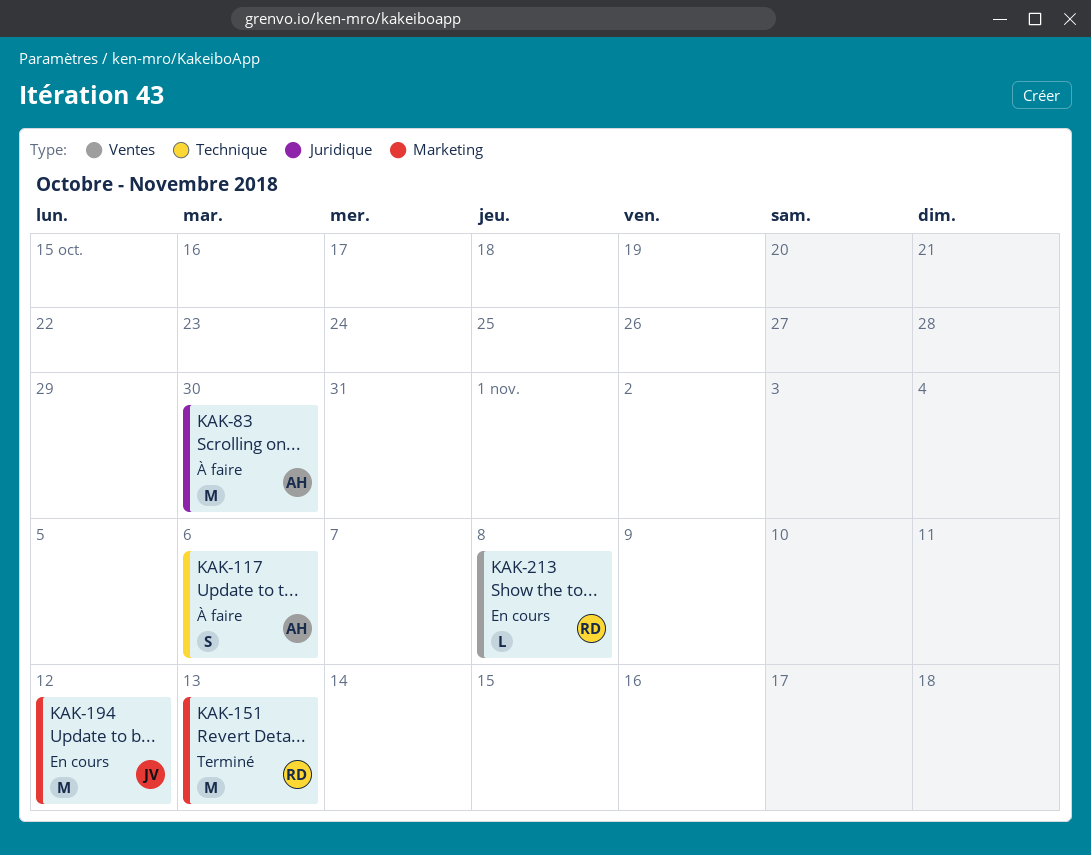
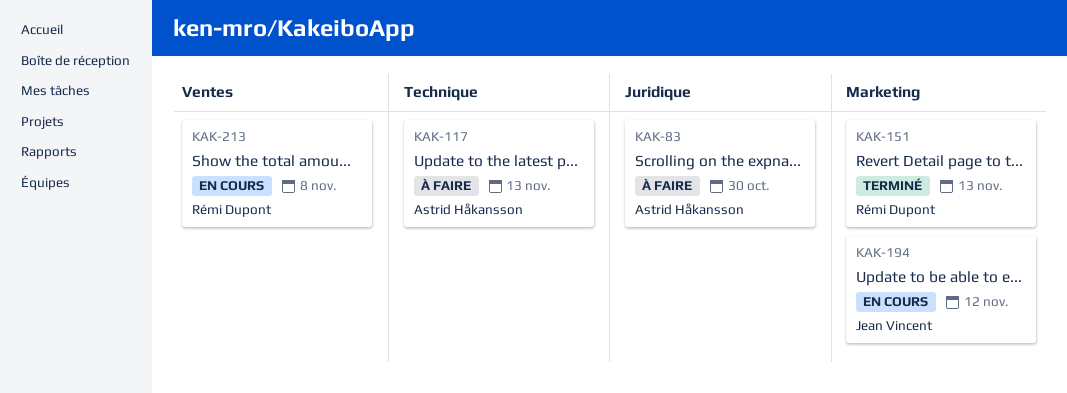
KAK-117, due: Nov 6 -> Nov 13

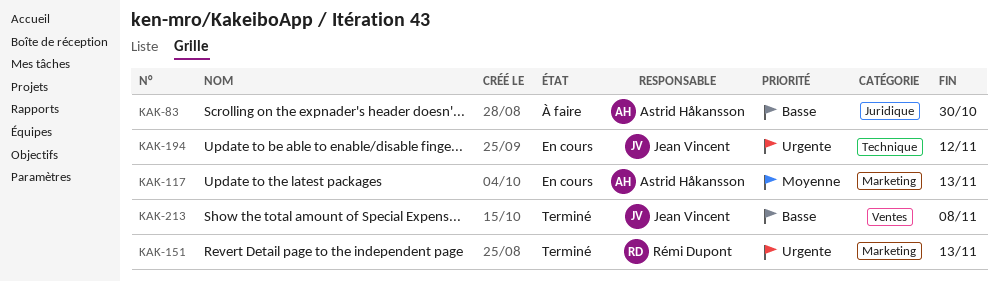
KAK-117, status: À faire -> En cours
KAK-117, label: Technique -> Marketing
KAK-194, label: Marketing -> Technique
KAK-213, status: En cours -> Terminé
KAK-213, owner: Rémi Dupont -> Jean Vincent

